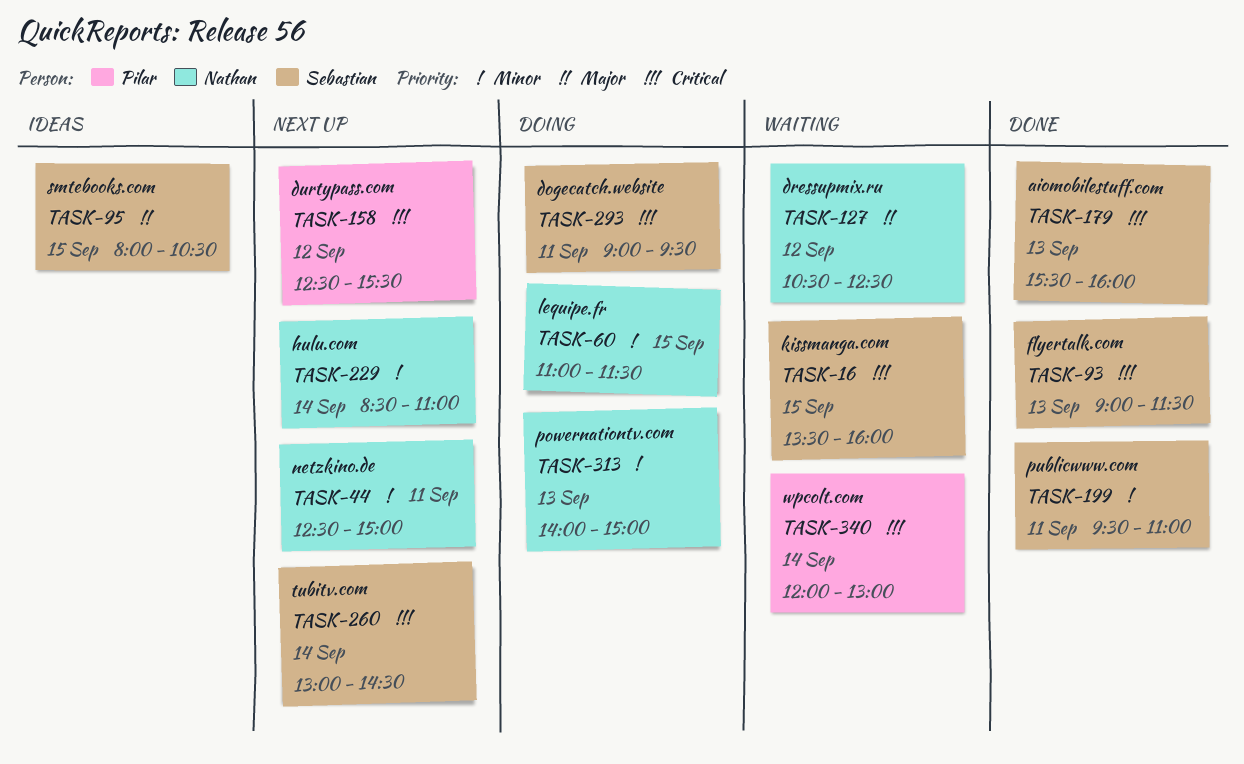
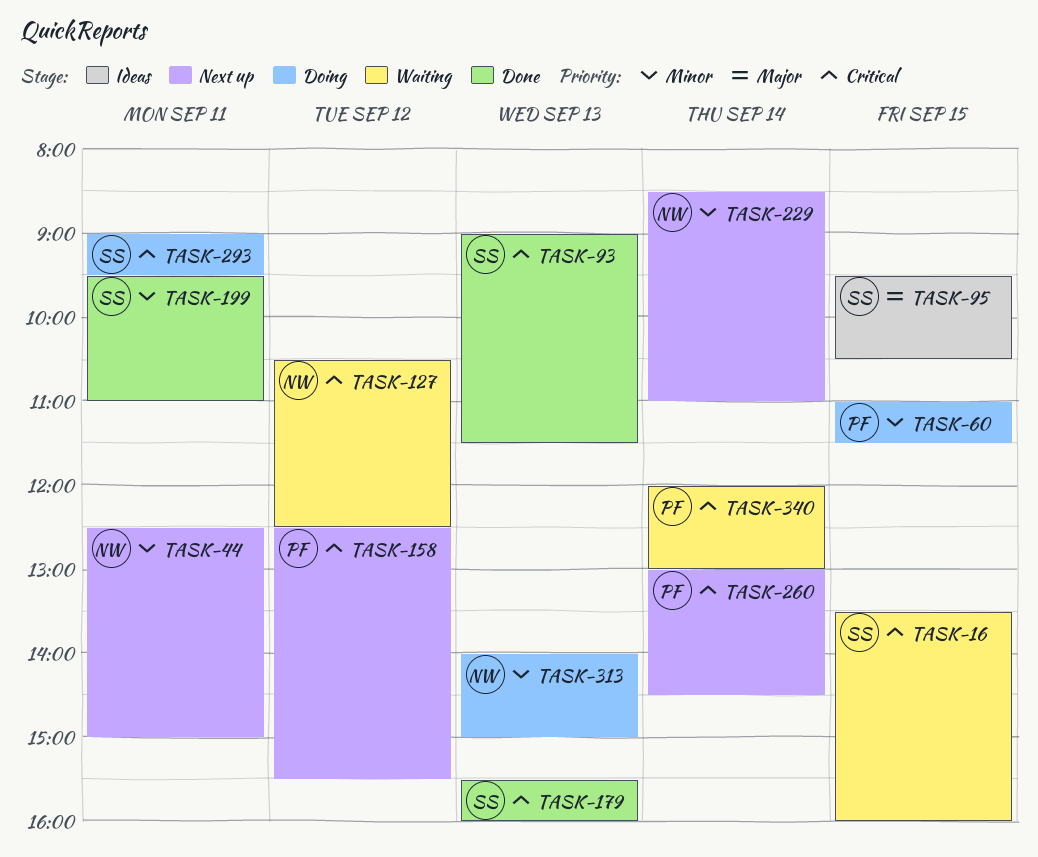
TASK-60, owner: Nathan -> Pilar
TASK-95, begins: 08:00 -> 09:30
TASK-127, priority: Major -> Critical
TASK-260, owner: Sebastian -> Pilar

